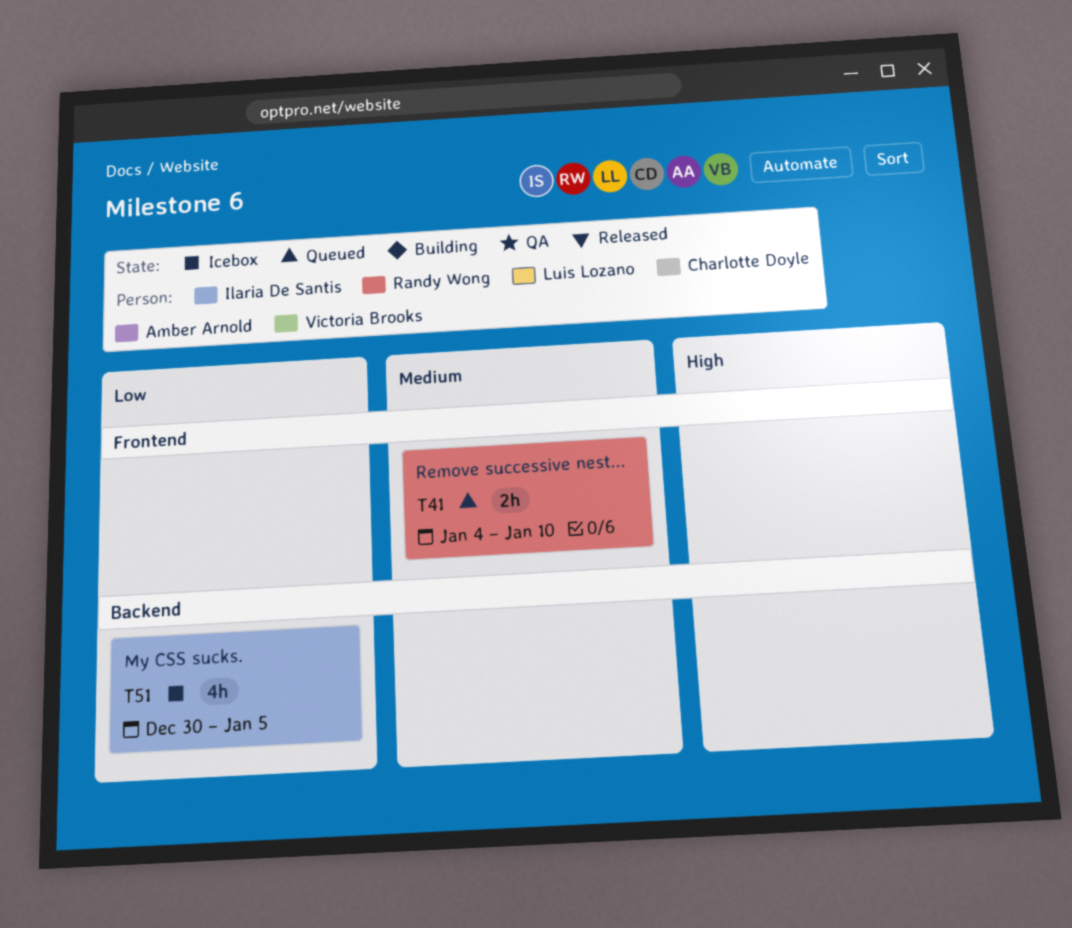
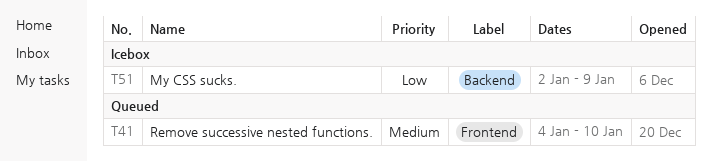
T51, start: Dec 30 -> Jan 2
T51, due: Jan 5 -> Jan 9

